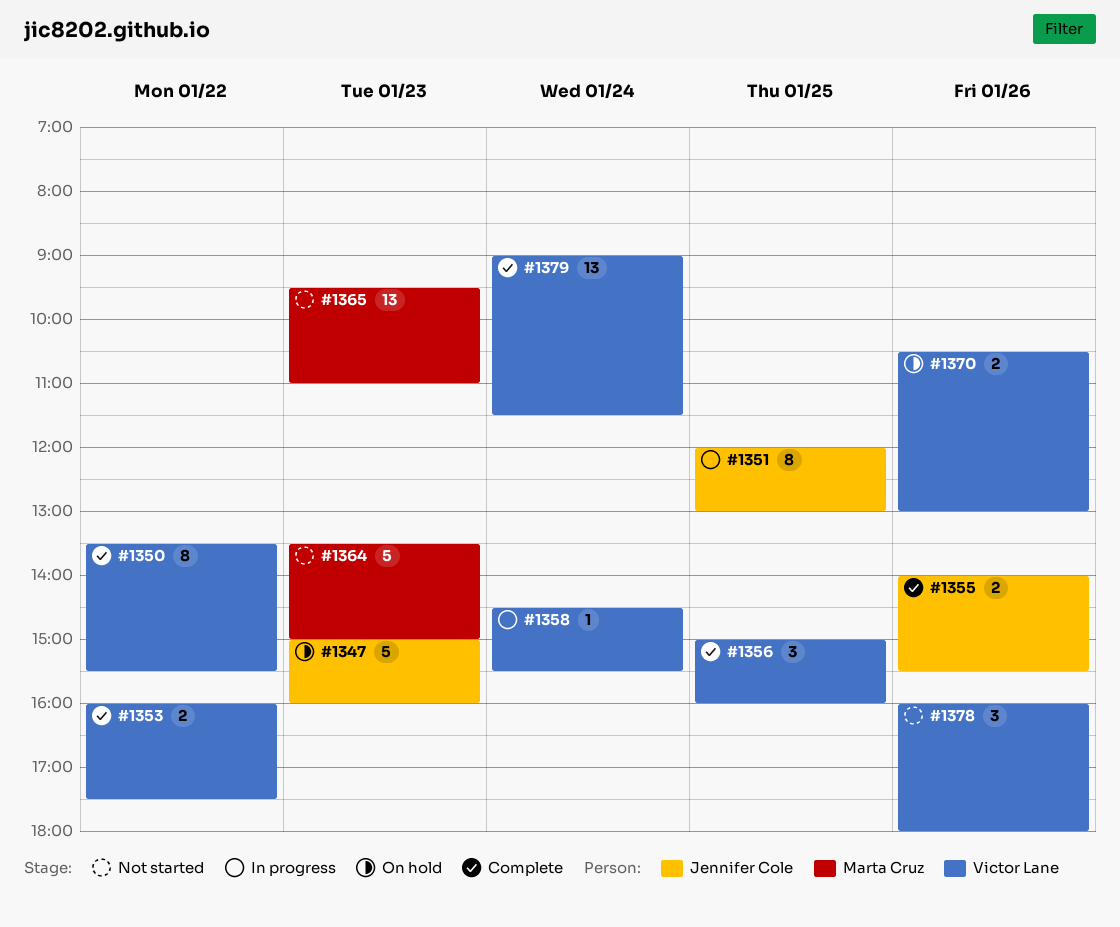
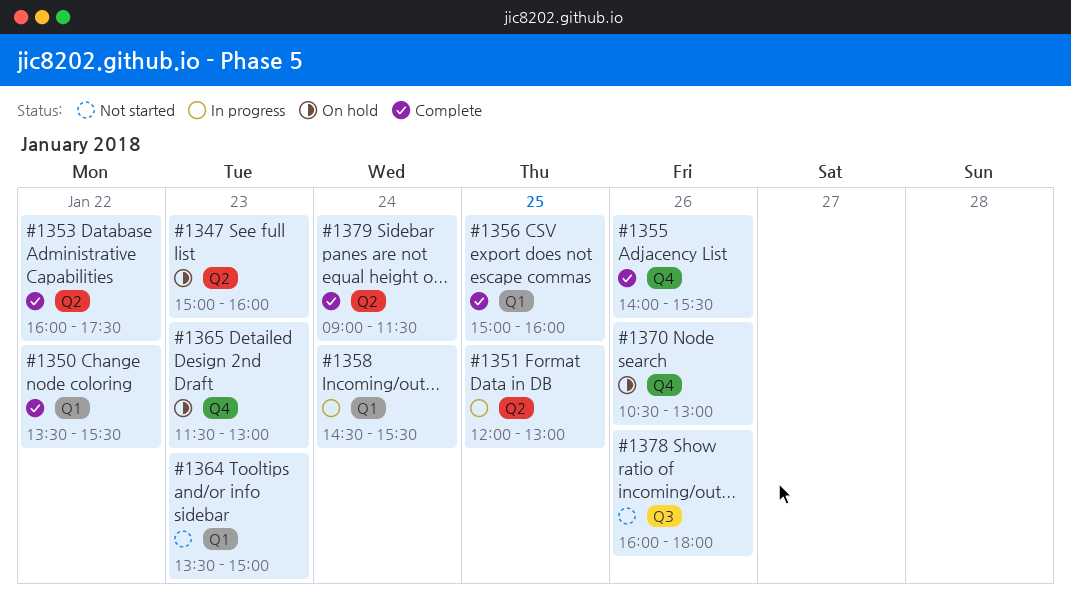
#1365, status: Not started -> On hold
#1365, begins: 09:30 -> 11:30
#1365, ends: 11:00 -> 13:00

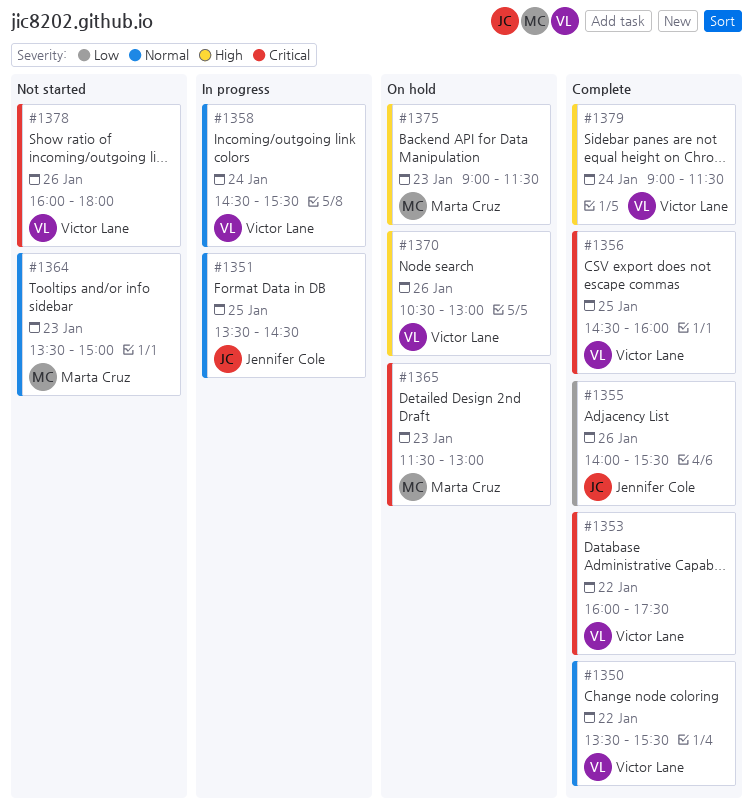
#1347: present -> none
#1351, begins: 12:00 -> 13:30
#1351, ends: 13:00 -> 14:30
#1356, begins: 15:00 -> 14:30
#1375: none -> present

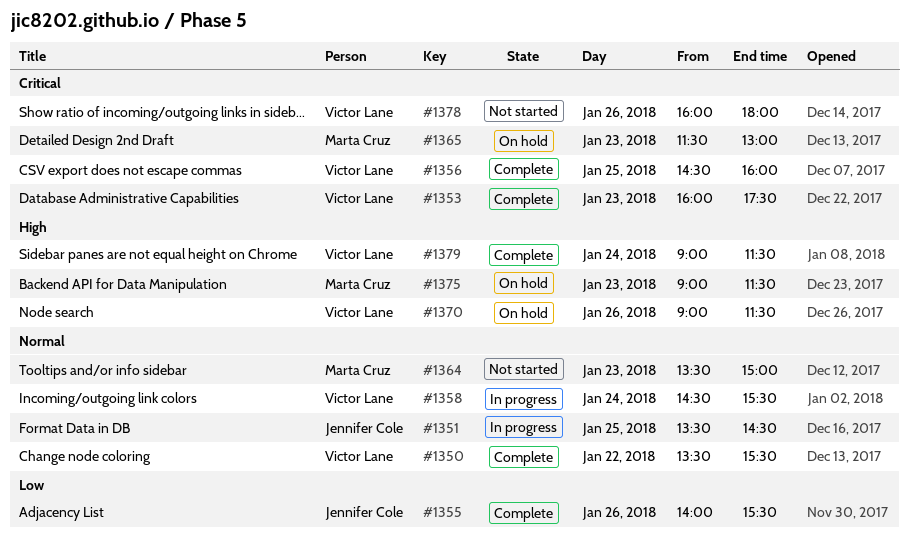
#1353, day: Jan 22 -> Jan 23
#1370, begins: 10:30 -> 09:00
#1370, ends: 13:00 -> 11:30

